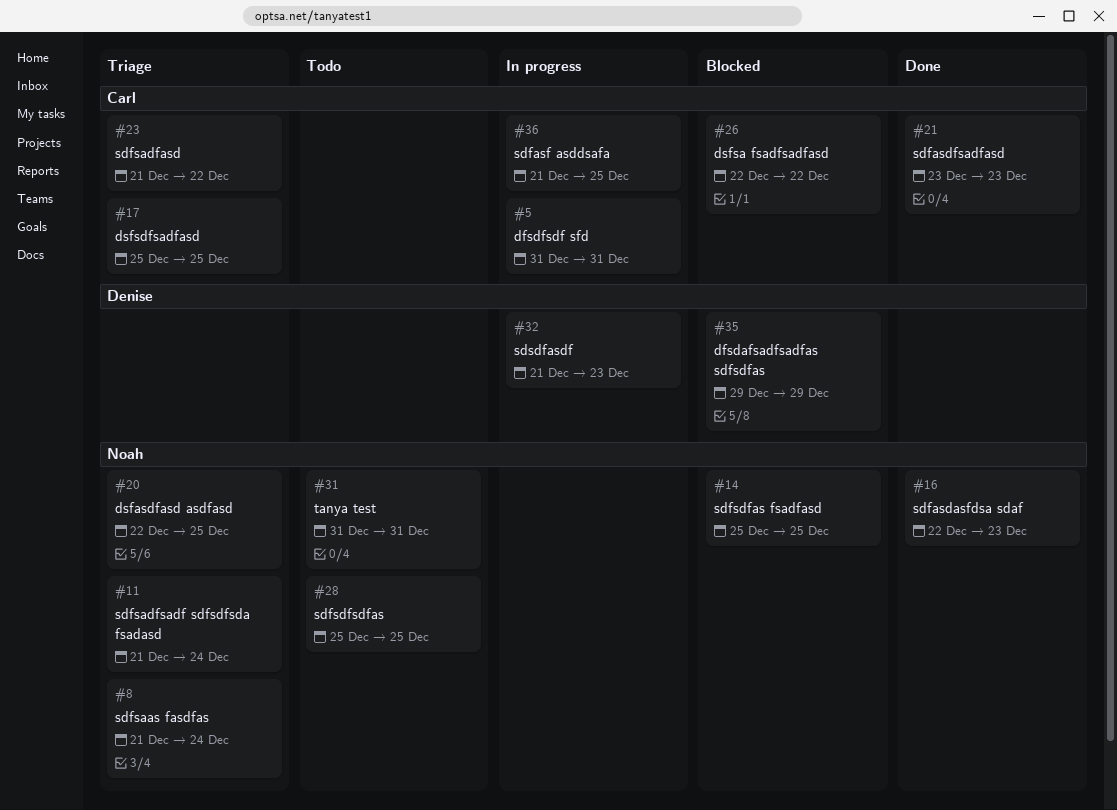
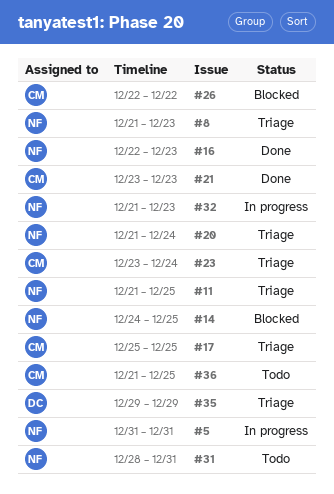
#5, owner: Carl -> Noah
#8, due: Dec 24 -> Dec 23
#11, due: Dec 24 -> Dec 25
#14, start: Dec 25 -> Dec 24
#20, start: Dec 22 -> Dec 21
#20, due: Dec 25 -> Dec 24
#23, start: Dec 21 -> Dec 23
#23, due: Dec 22 -> Dec 24
#28: present -> none
#31, start: Dec 31 -> Dec 28
#32, owner: Denise -> Noah
#35, status: Blocked -> Triage
#36, status: In progress -> Todo

